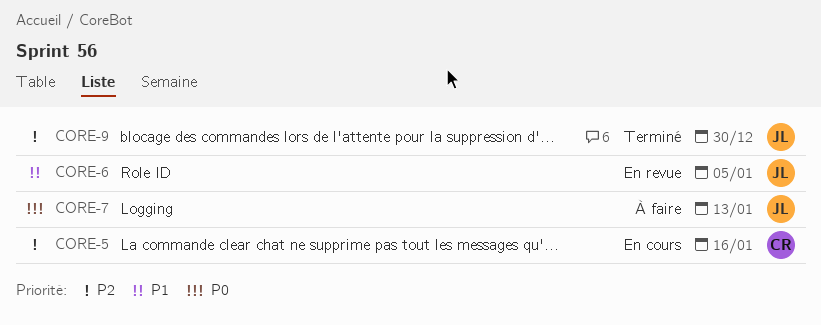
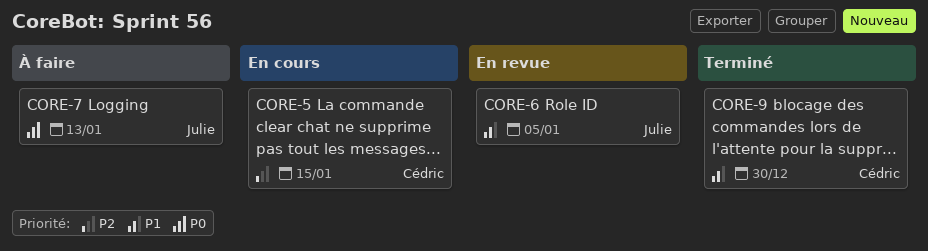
CORE-5, due: Jan 16 -> Jan 15
CORE-9, owner: Julie -> Cédric
CORE-9, priority: P2 -> P1

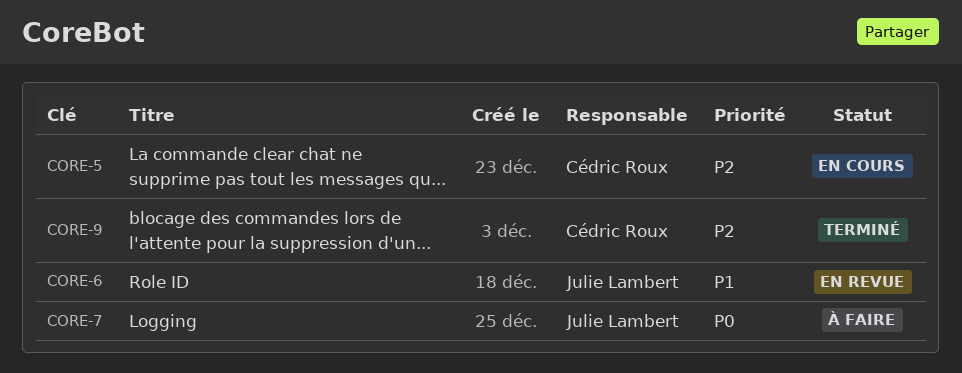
CORE-9, priority: P1 -> P2

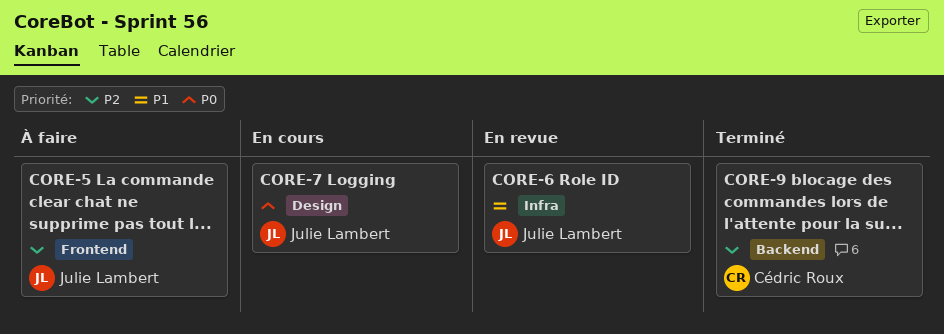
CORE-5, status: En cours -> À faire
CORE-5, owner: Cédric Roux -> Julie Lambert
CORE-7, status: À faire -> En cours

